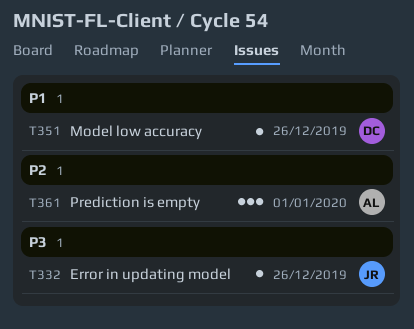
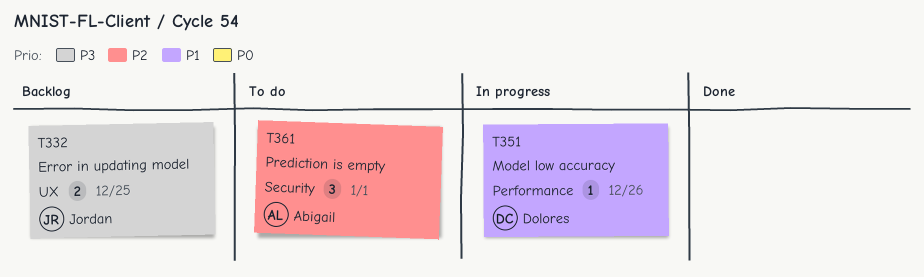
T332, estimate: 1 -> 2
T332, due: Dec 26 -> Dec 25

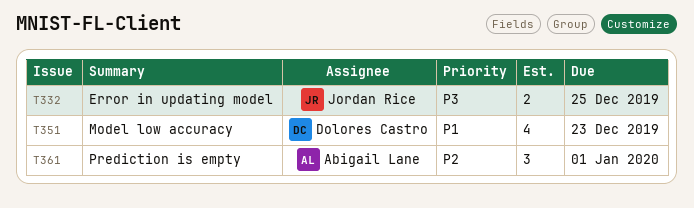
T351, estimate: 1 -> 4
T351, due: Dec 26 -> Dec 23

